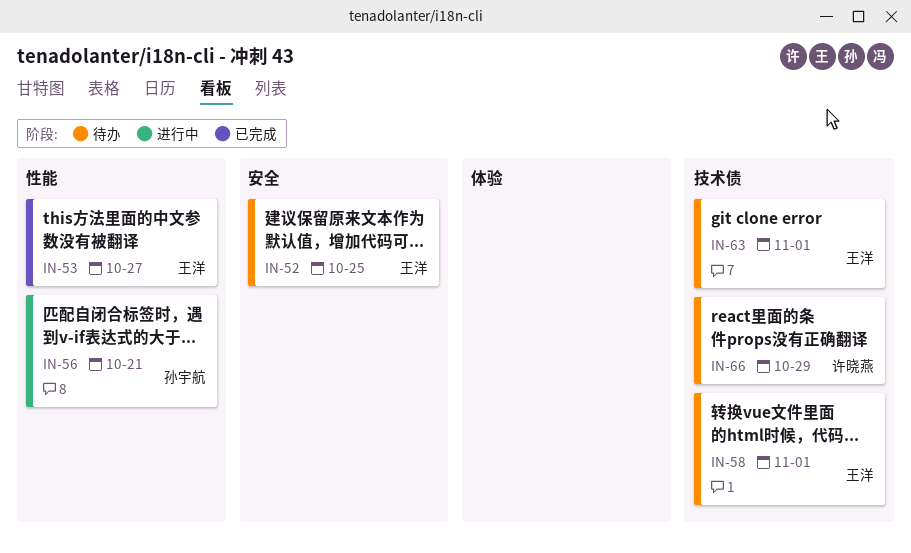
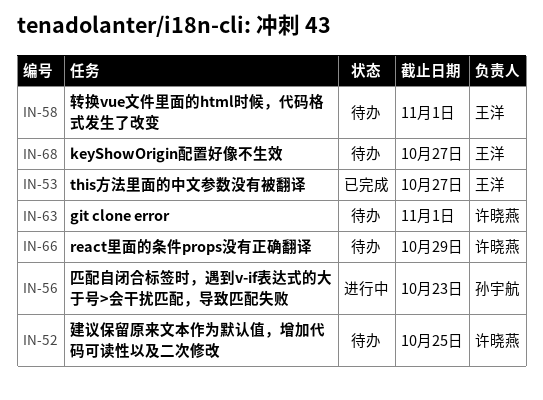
IN-52, owner: 王洋 -> 许晓燕
IN-56, due: Oct 21 -> Oct 23
IN-63, owner: 王洋 -> 许晓燕
IN-68: none -> present

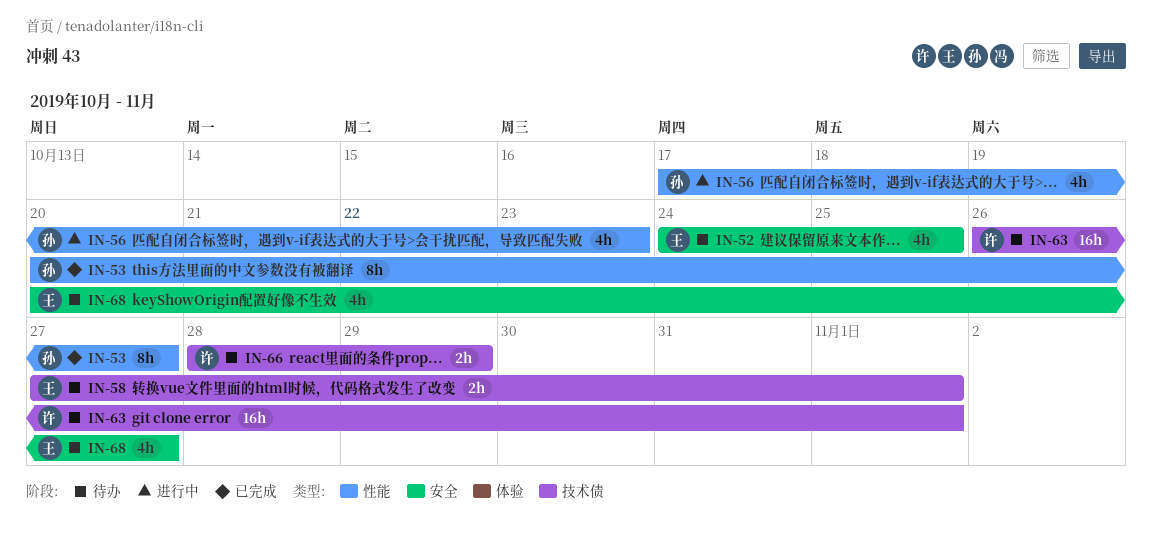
IN-52, owner: 许晓燕 -> 王洋
IN-53, owner: 王洋 -> 孙宇航

